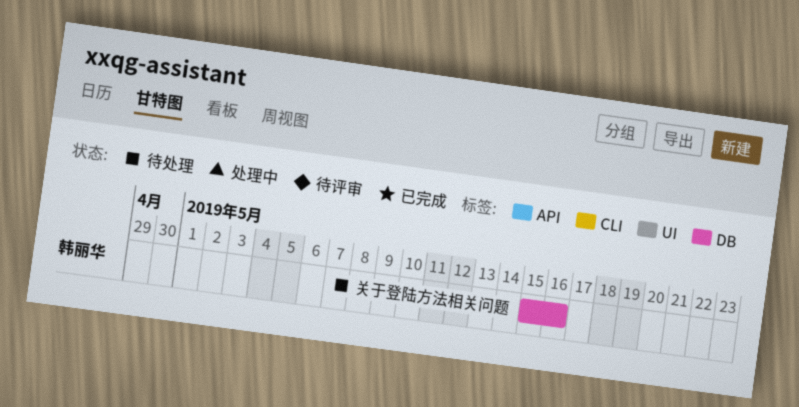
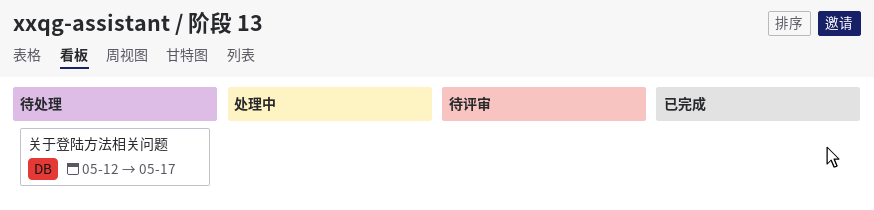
关于登陆方法相关问题, start: May 15 -> May 12
关于登陆方法相关问题, due: May 16 -> May 17

